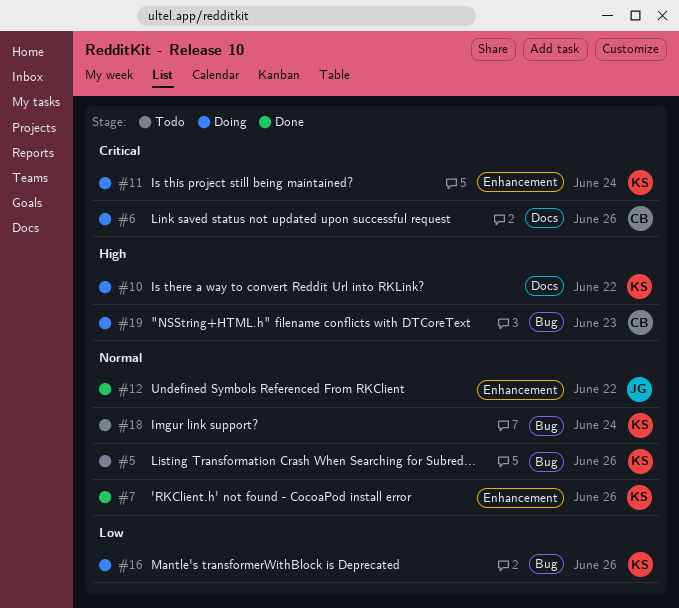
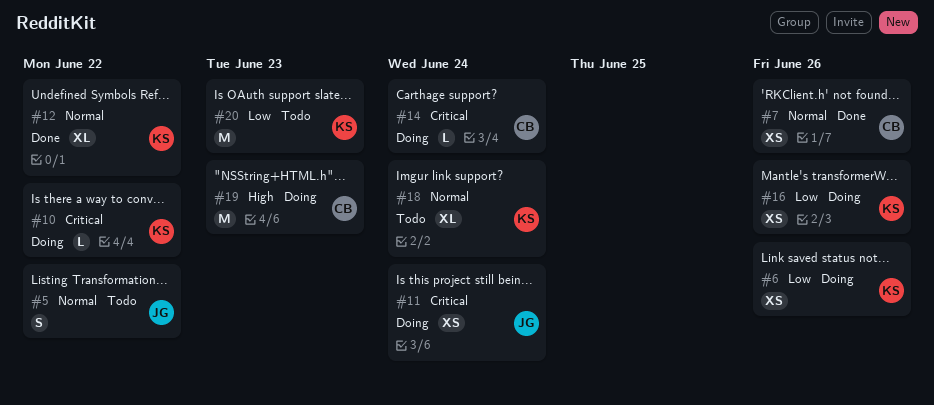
#5, owner: KS -> JG
#5, due: Jun 26 -> Jun 22
#6, owner: CB -> KS
#6, priority: Critical -> Low
#7, owner: KS -> CB
#10, priority: High -> Critical
#11, owner: KS -> JG
#12, owner: JG -> KS
#14: none -> present
#20: none -> present

